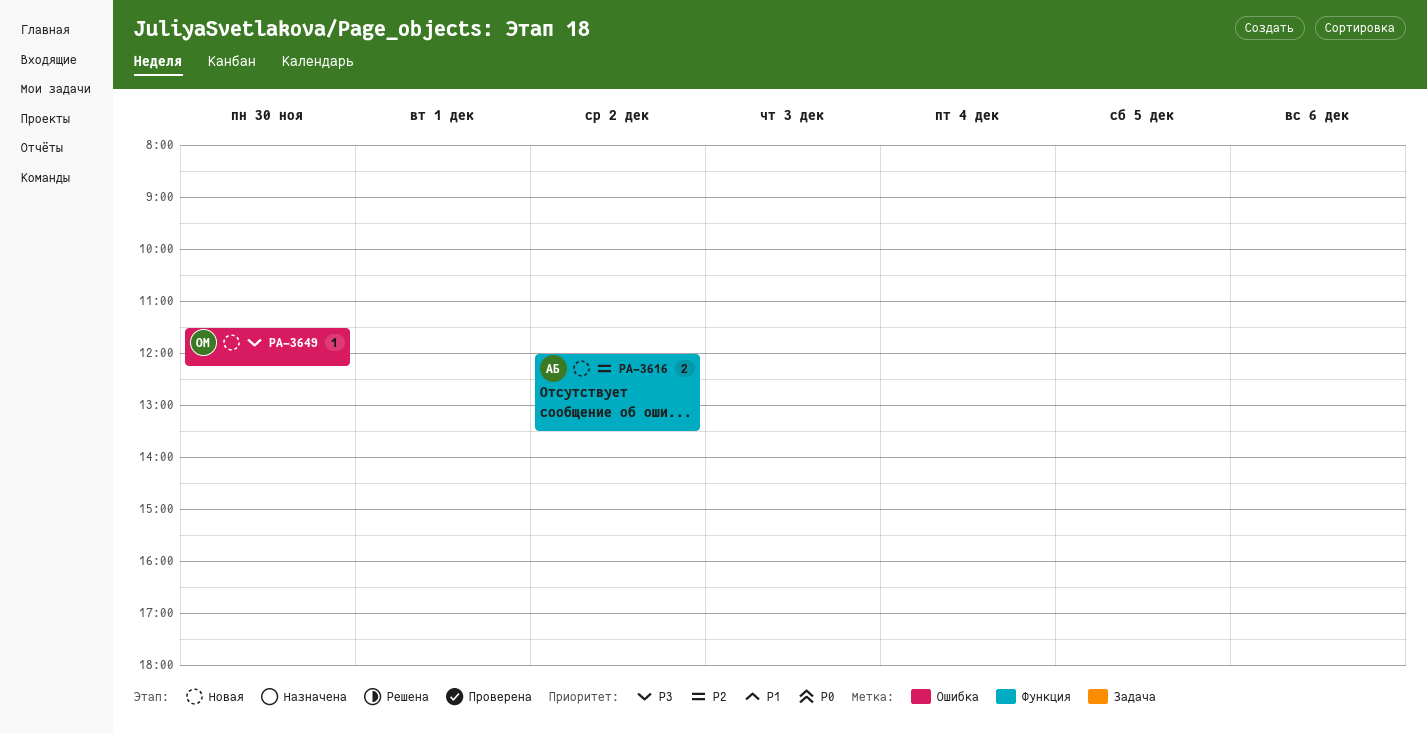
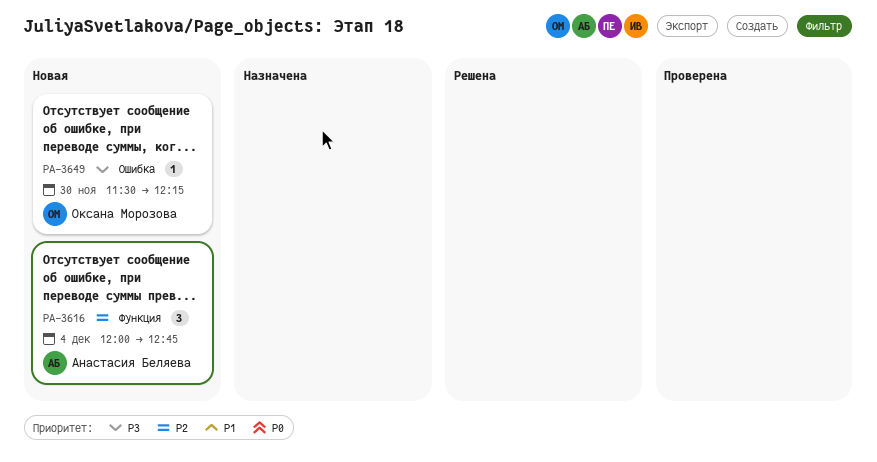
PA-3616, estimate: 2 -> 3
PA-3616, day: Dec 2 -> Dec 4
PA-3616, ends: 13:30 -> 12:45

